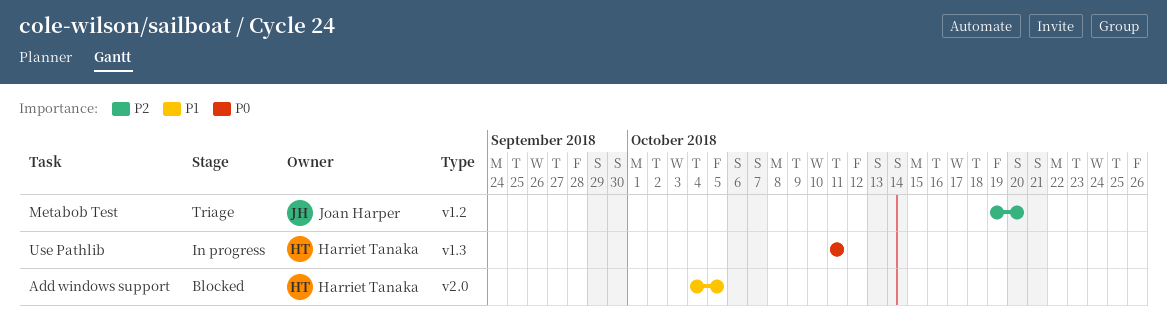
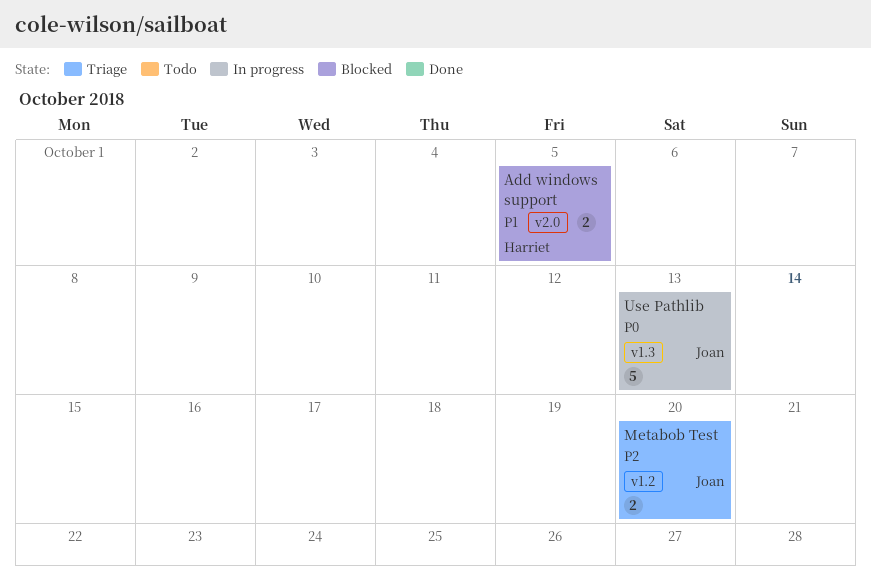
Use Pathlib, owner: Harriet Tanaka -> Joan Harper
Use Pathlib, due: Oct 11 -> Oct 13

